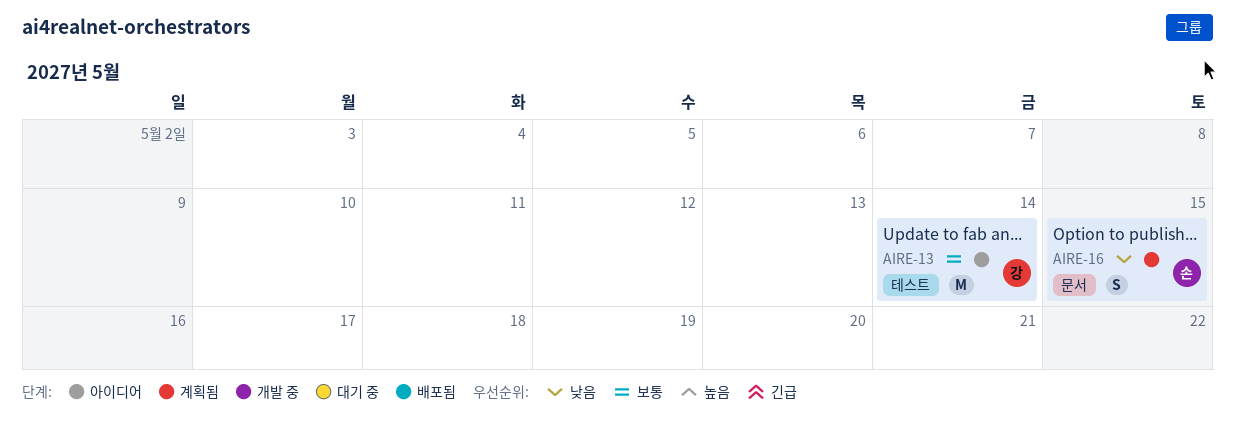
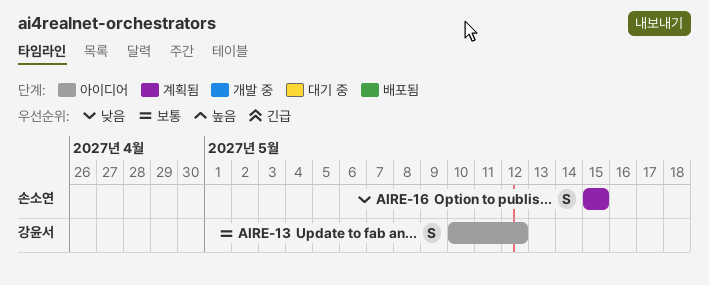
AIRE-13, estimate: M -> S
AIRE-13, due: May 14 -> May 12

